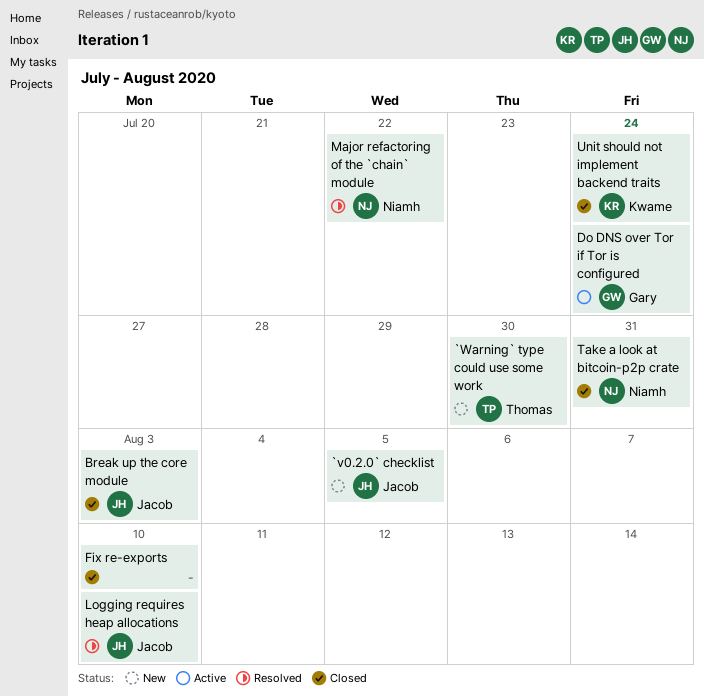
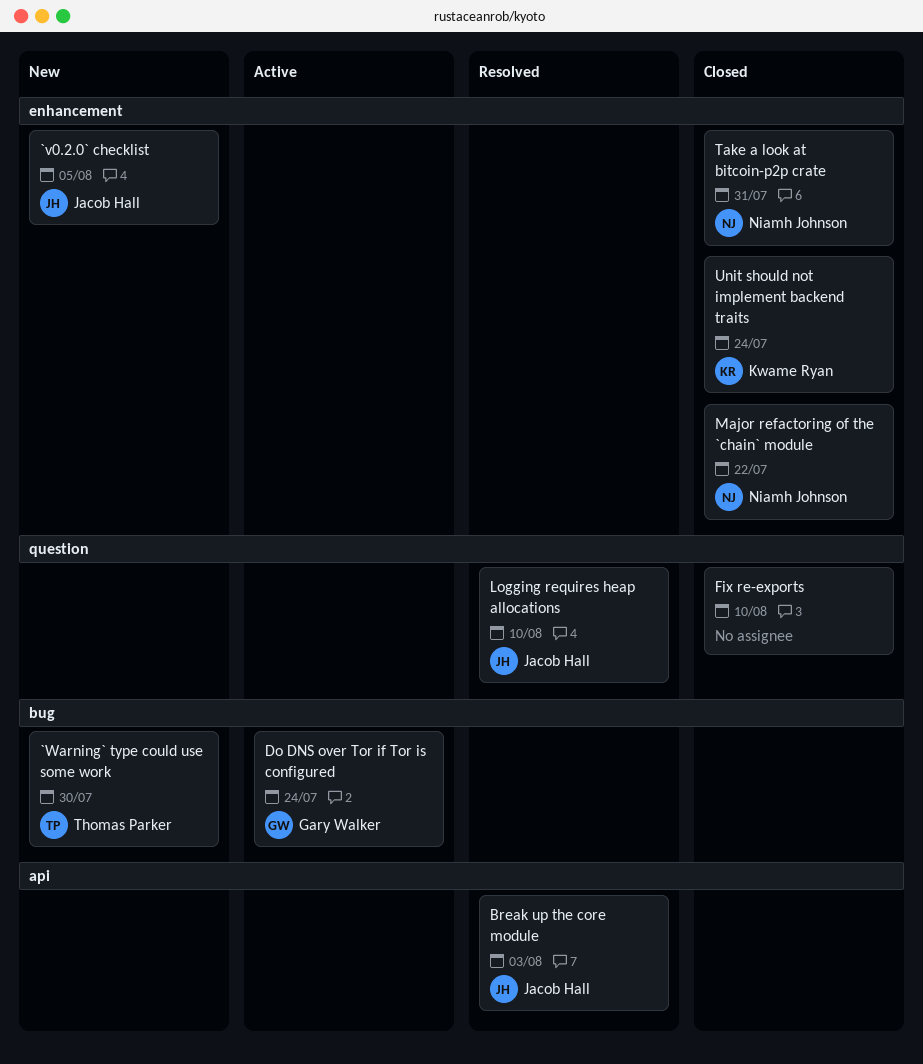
Break up the core module, status: Closed -> Resolved
Major refactoring of the `chain` module, status: Resolved -> Closed

